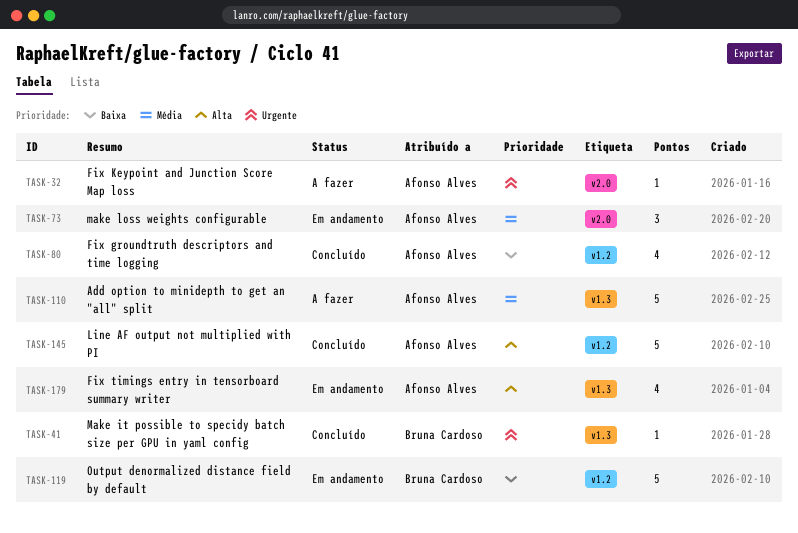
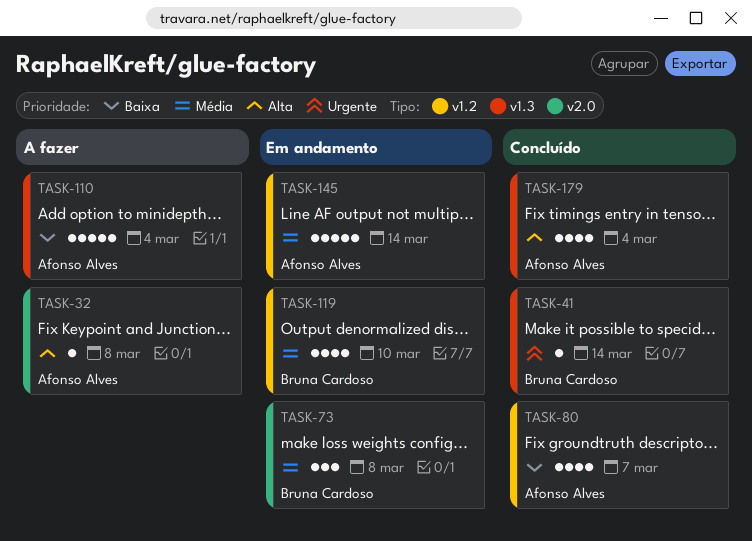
TASK-32, priority: Urgente -> Alta
TASK-73, owner: Afonso Alves -> Bruna Cardoso
TASK-110, priority: Média -> Baixa
TASK-119, priority: Baixa -> Média
TASK-119, estimate: 5 -> 4
TASK-145, status: Concluído -> Em andamento
TASK-145, priority: Alta -> Média
TASK-179, status: Em andamento -> Concluído

